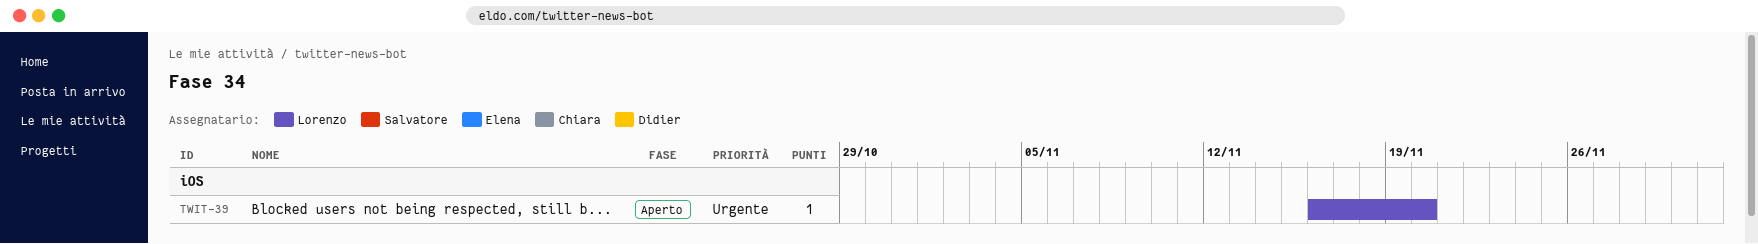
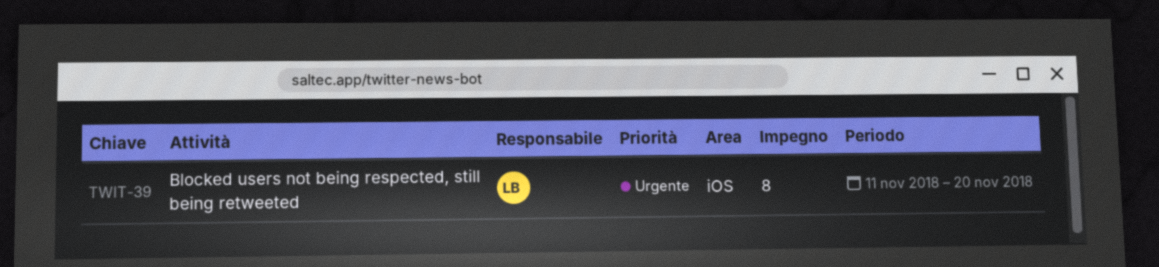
TWIT-39, estimate: 1 -> 8
TWIT-39, start: Nov 16 -> Nov 11

